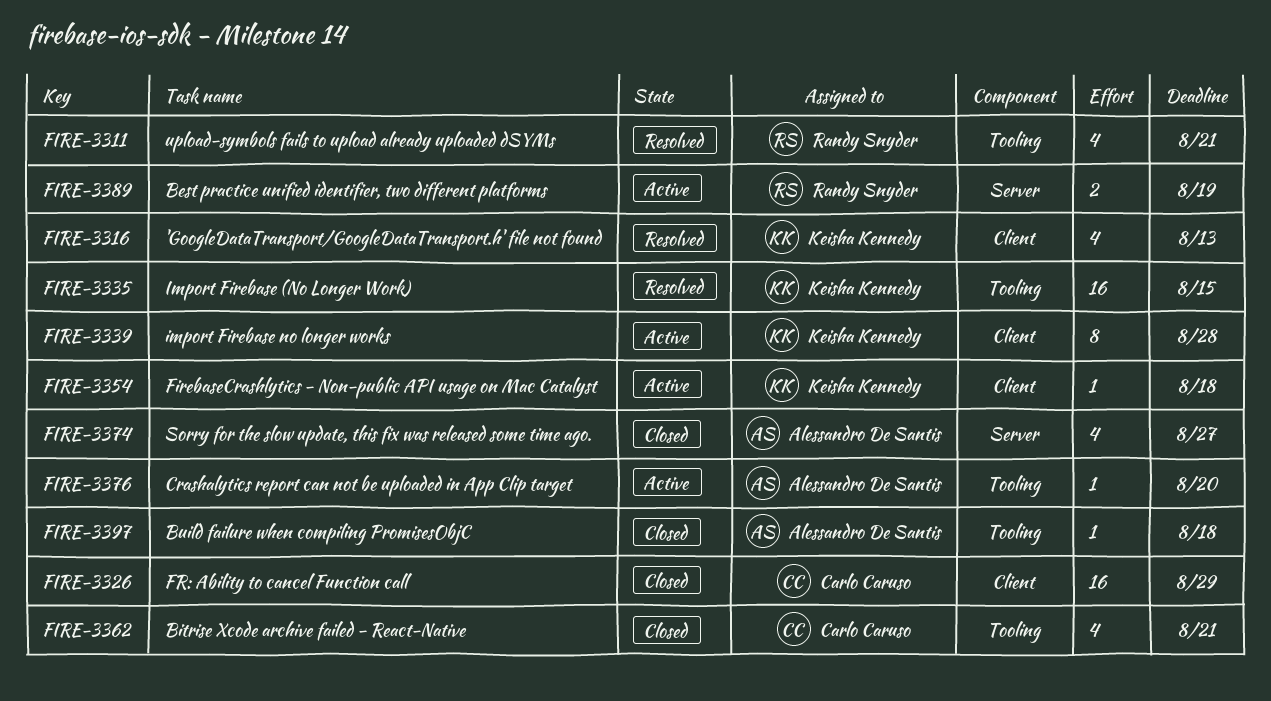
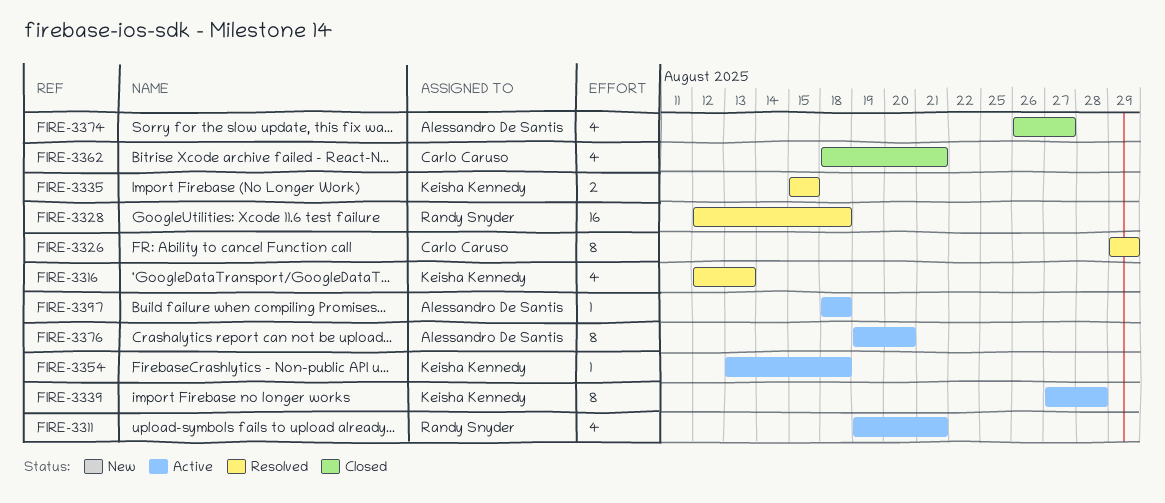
FIRE-3311, status: Resolved -> Active
FIRE-3326, status: Closed -> Resolved
FIRE-3326, estimate: 16 -> 8
FIRE-3328: none -> present
FIRE-3335, estimate: 16 -> 2
FIRE-3376, estimate: 1 -> 8
FIRE-3389: present -> none
FIRE-3397, status: Closed -> Active

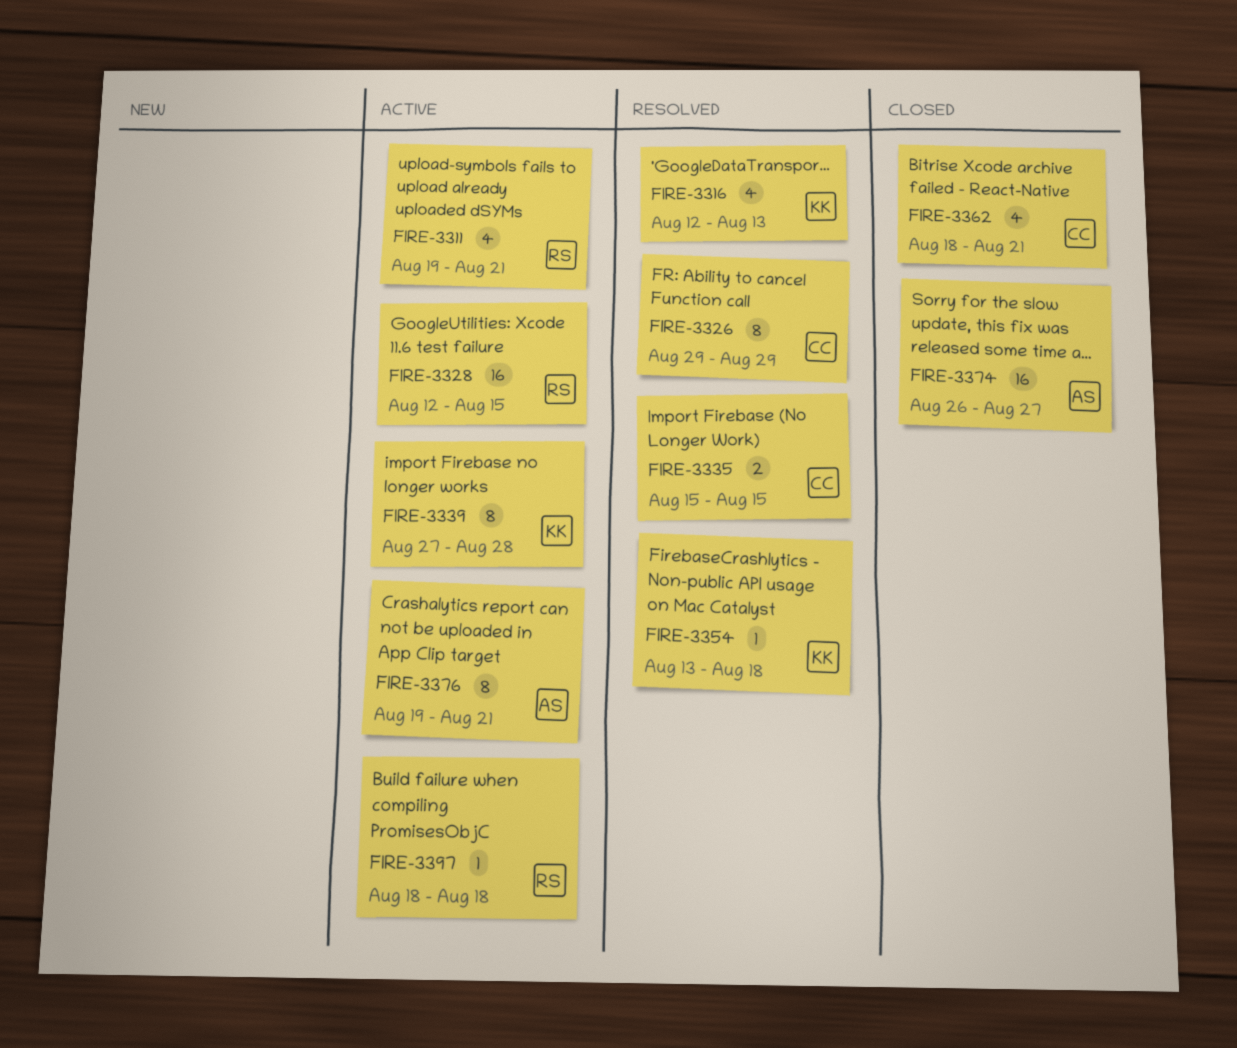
FIRE-3328, status: Resolved -> Active
FIRE-3328, due: Aug 18 -> Aug 15
FIRE-3335, owner: Keisha Kennedy -> Carlo Caruso
FIRE-3354, status: Active -> Resolved
FIRE-3374, estimate: 4 -> 16
FIRE-3376, due: Aug 20 -> Aug 21
FIRE-3397, owner: Alessandro De Santis -> Randy Snyder

